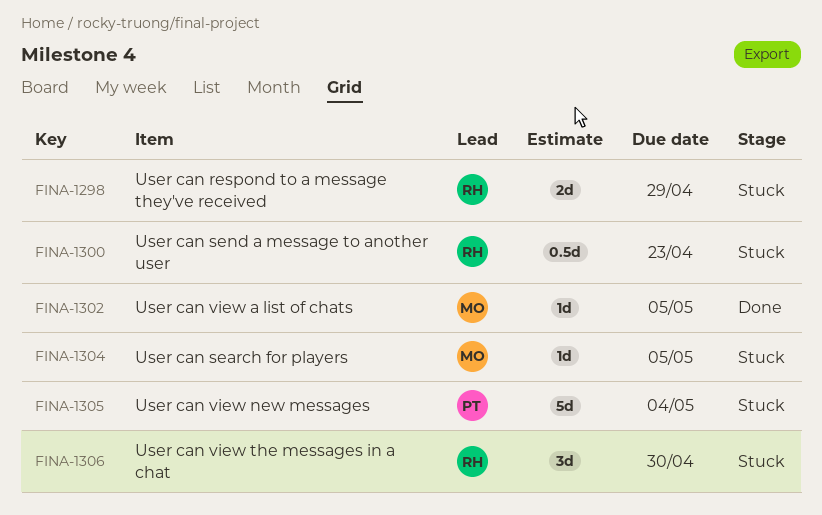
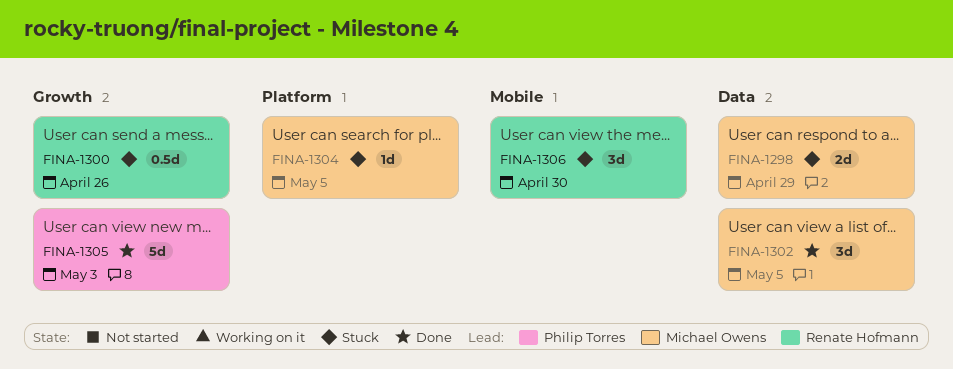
FINA-1298, owner: Renate Hofmann -> Michael Owens
FINA-1300, due: Apr 23 -> Apr 26
FINA-1302, estimate: 1d -> 3d
FINA-1305, status: Stuck -> Done
FINA-1305, due: May 4 -> May 3

